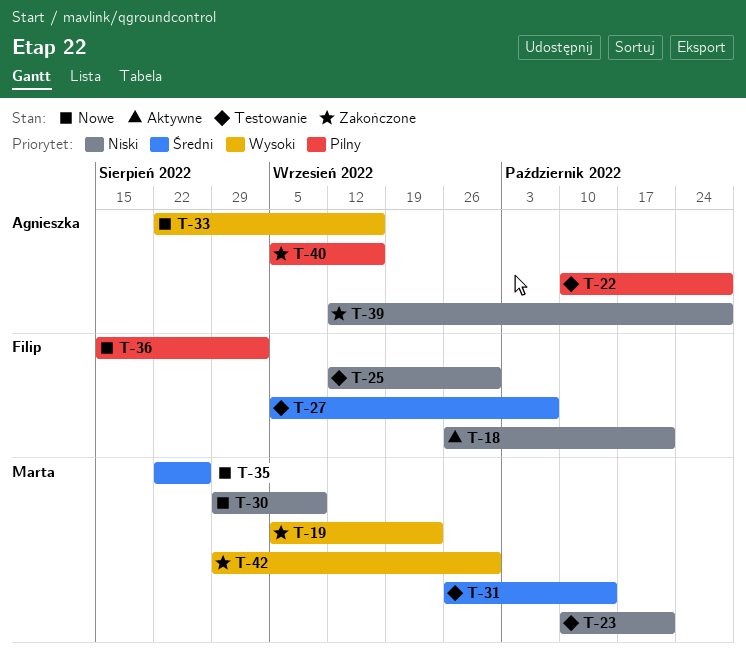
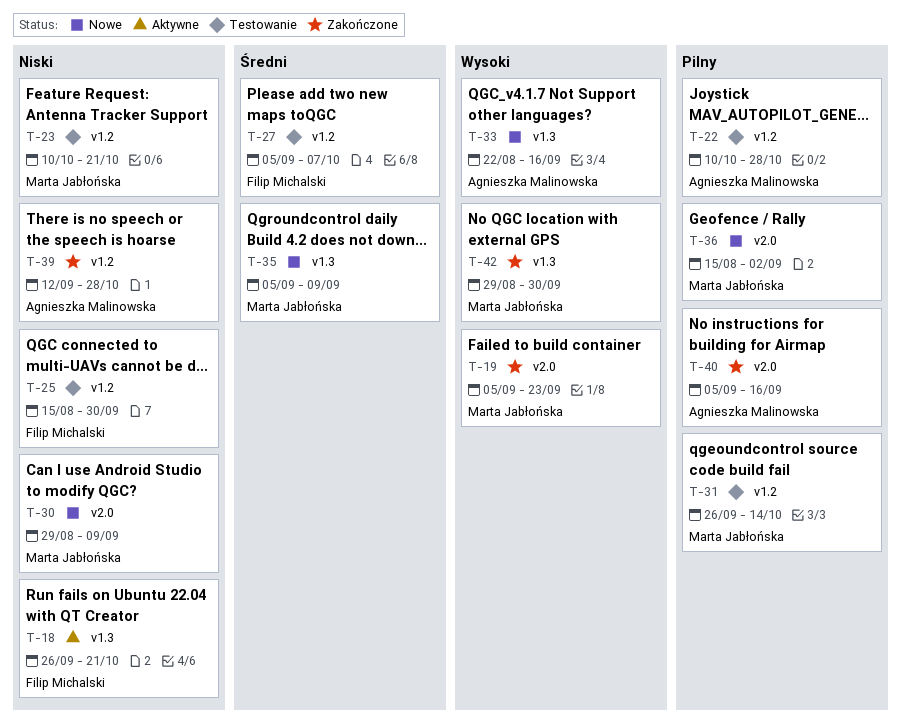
T-25, start: Sep 12 -> Aug 15
T-31, priority: Średni -> Pilny
T-35, start: Aug 22 -> Sep 5
T-35, due: Aug 26 -> Sep 9
T-36, owner: Filip Michalski -> Marta Jabłońska

